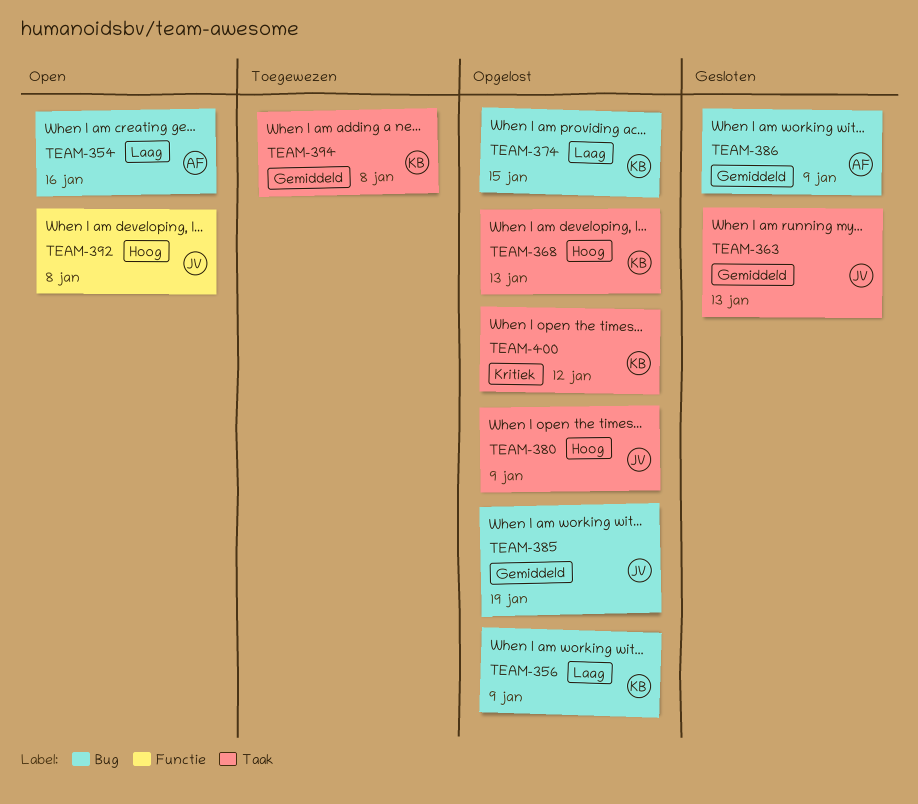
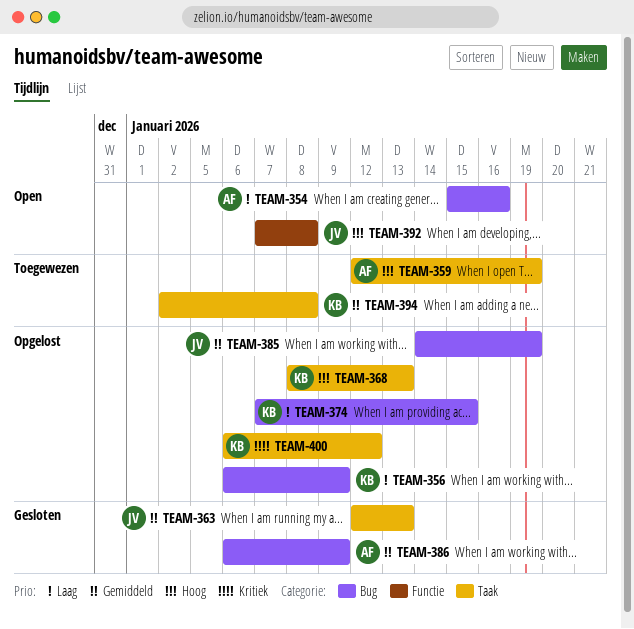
TEAM-359: none -> present
TEAM-380: present -> none

